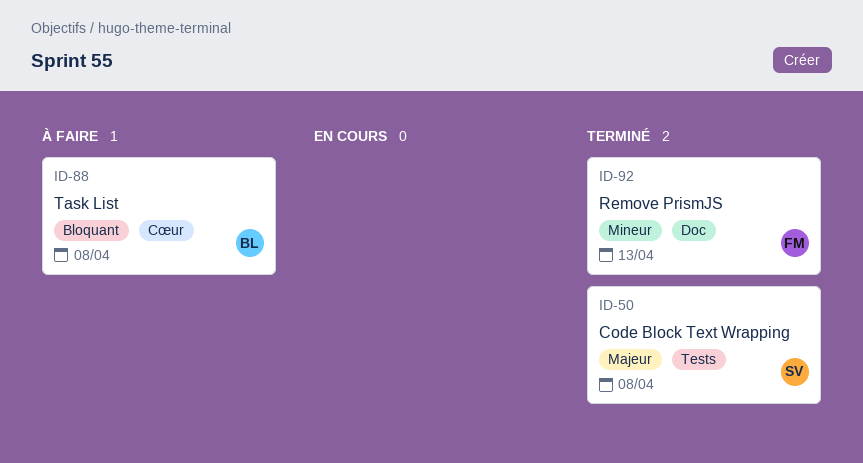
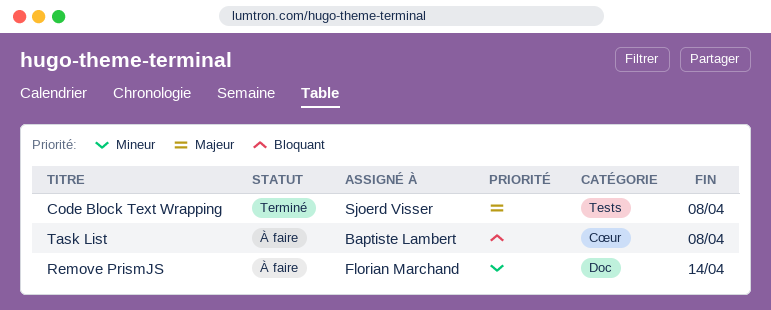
Remove PrismJS, status: Terminé -> À faire
Remove PrismJS, due: Apr 13 -> Apr 14

